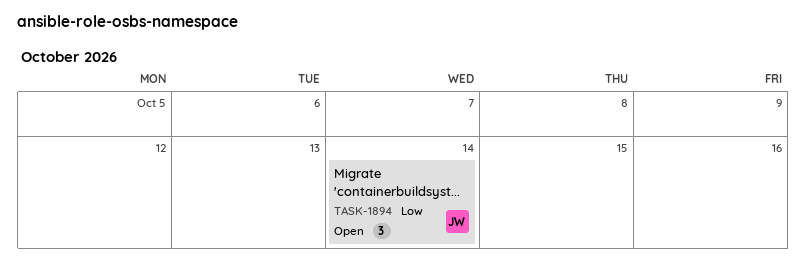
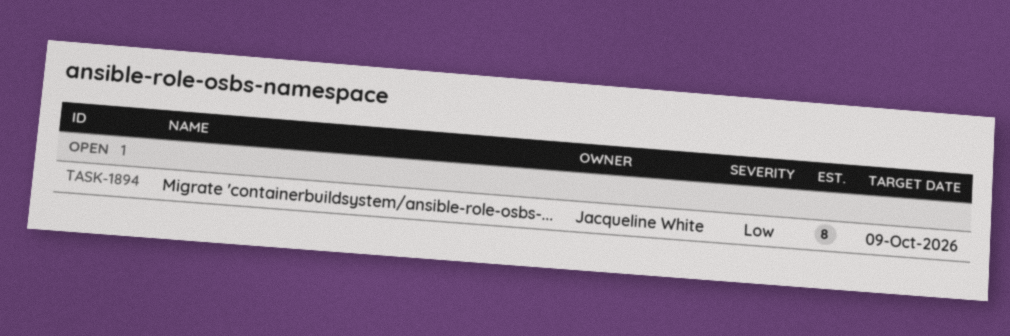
TASK-1894, estimate: 3 -> 8
TASK-1894, due: Oct 14 -> Oct 9

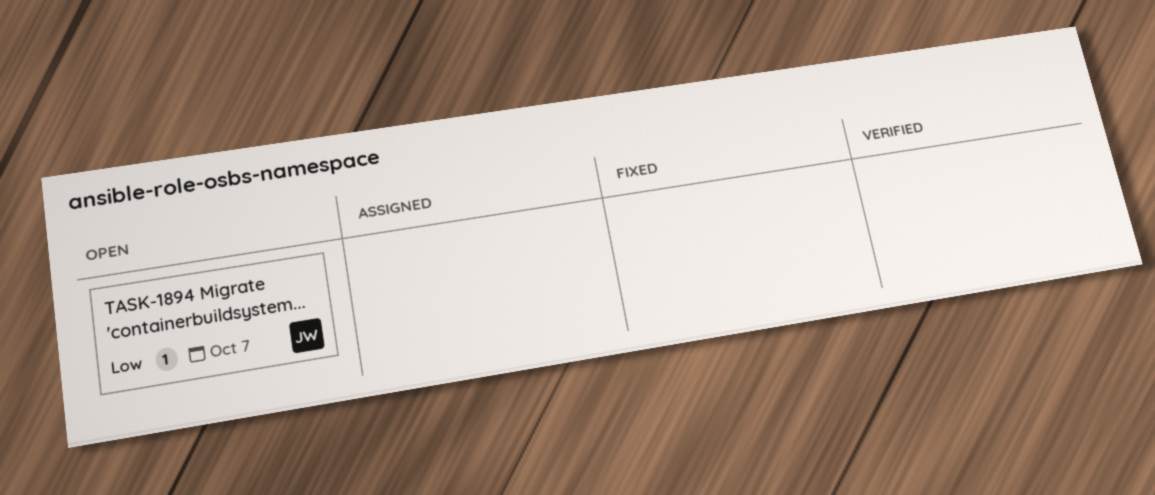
TASK-1894, estimate: 8 -> 1
TASK-1894, due: Oct 9 -> Oct 7

